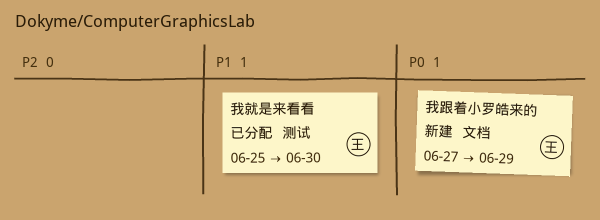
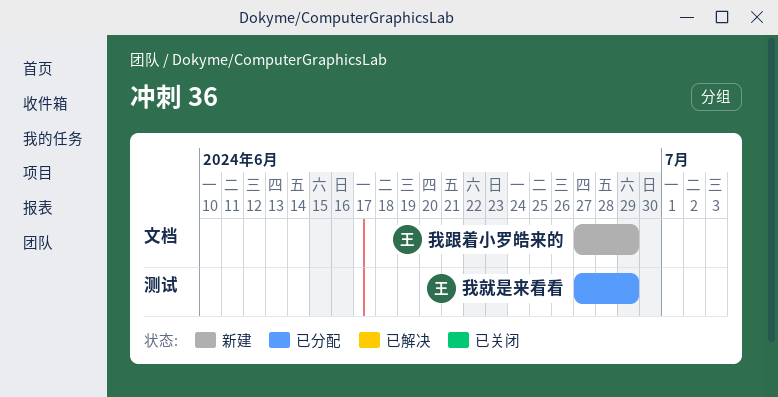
我就是来看看, start: Jun 25 -> Jun 27
我就是来看看, due: Jun 30 -> Jun 29

